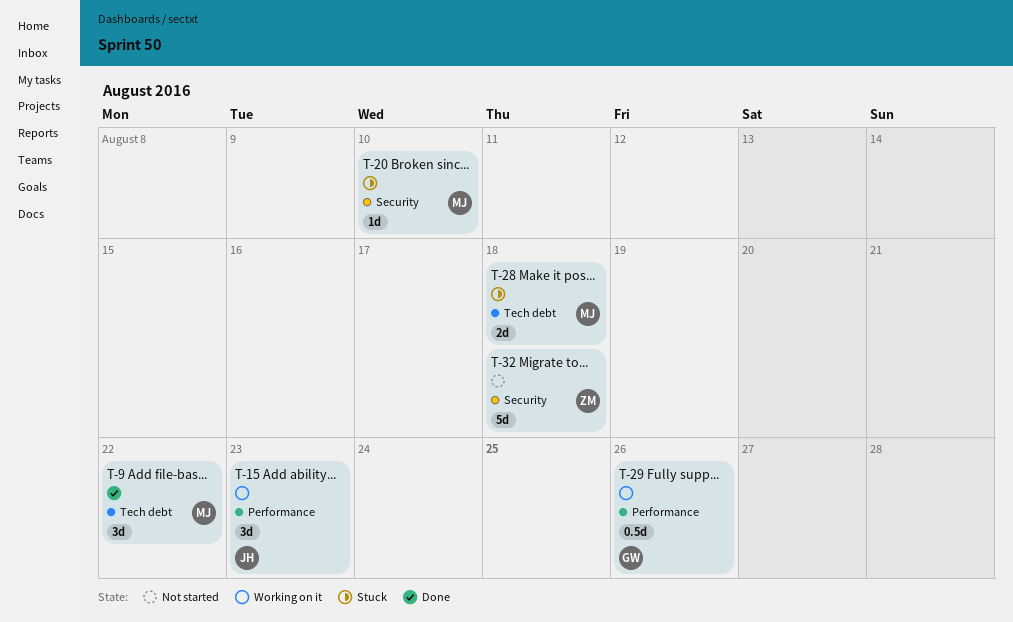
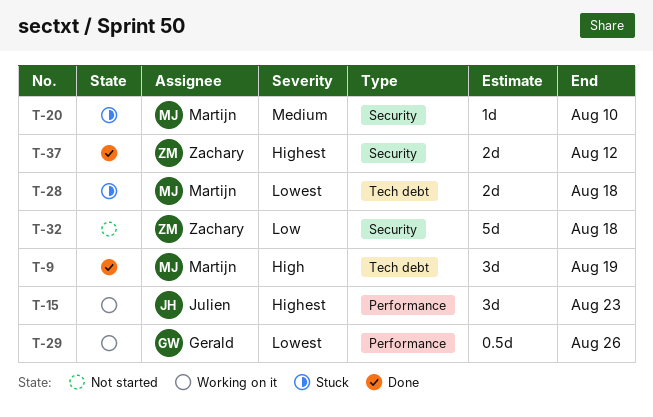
T-9, due: Aug 22 -> Aug 19
T-37: none -> present

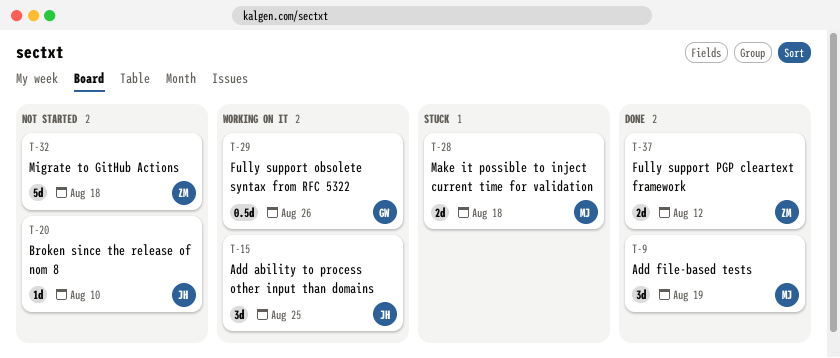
T-15, due: Aug 23 -> Aug 25
T-20, status: Stuck -> Not started
T-20, owner: Martijn -> Julien

